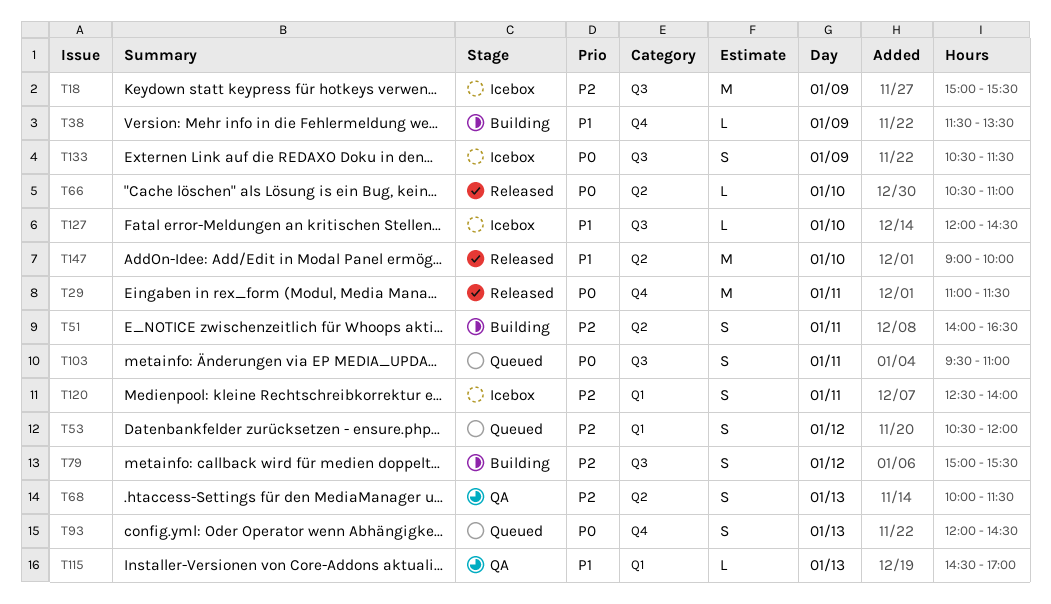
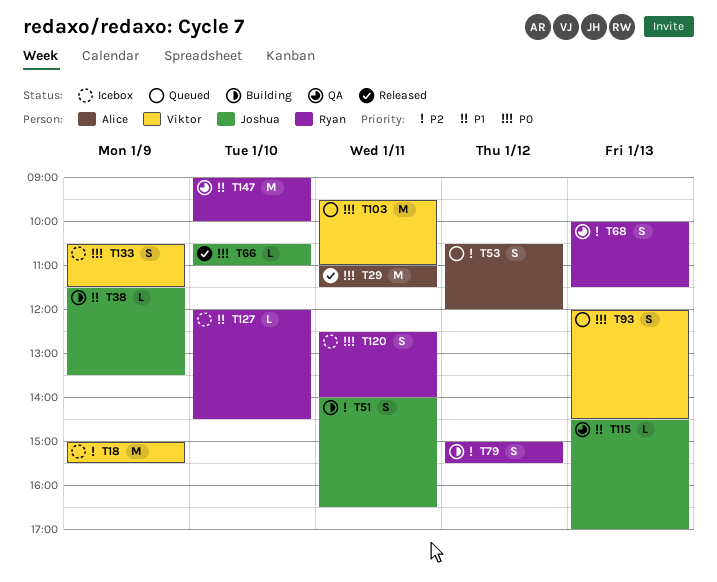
T103, estimate: S -> M
T120, priority: P2 -> P0
T147, status: Released -> QA

